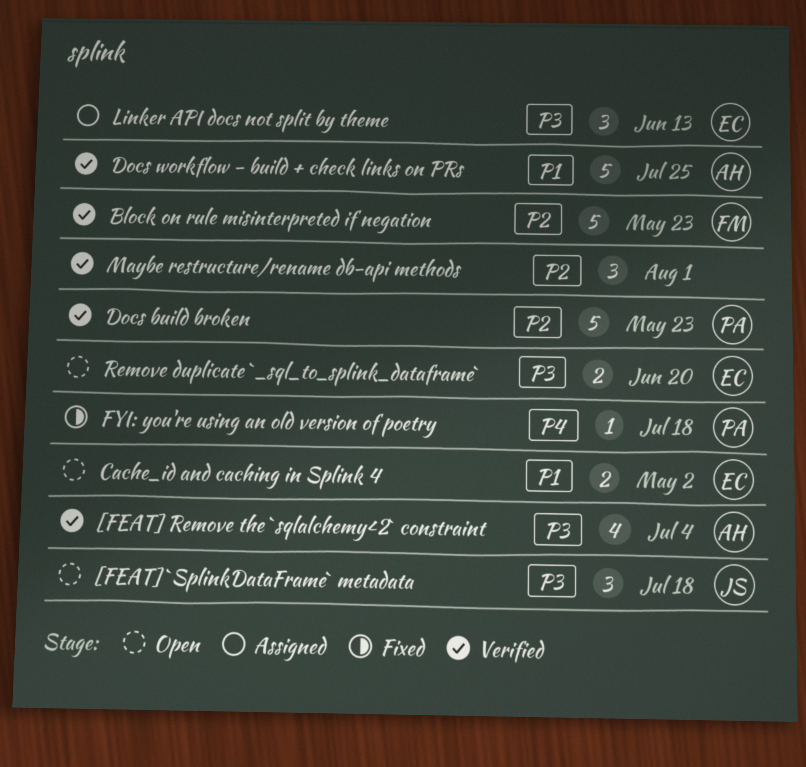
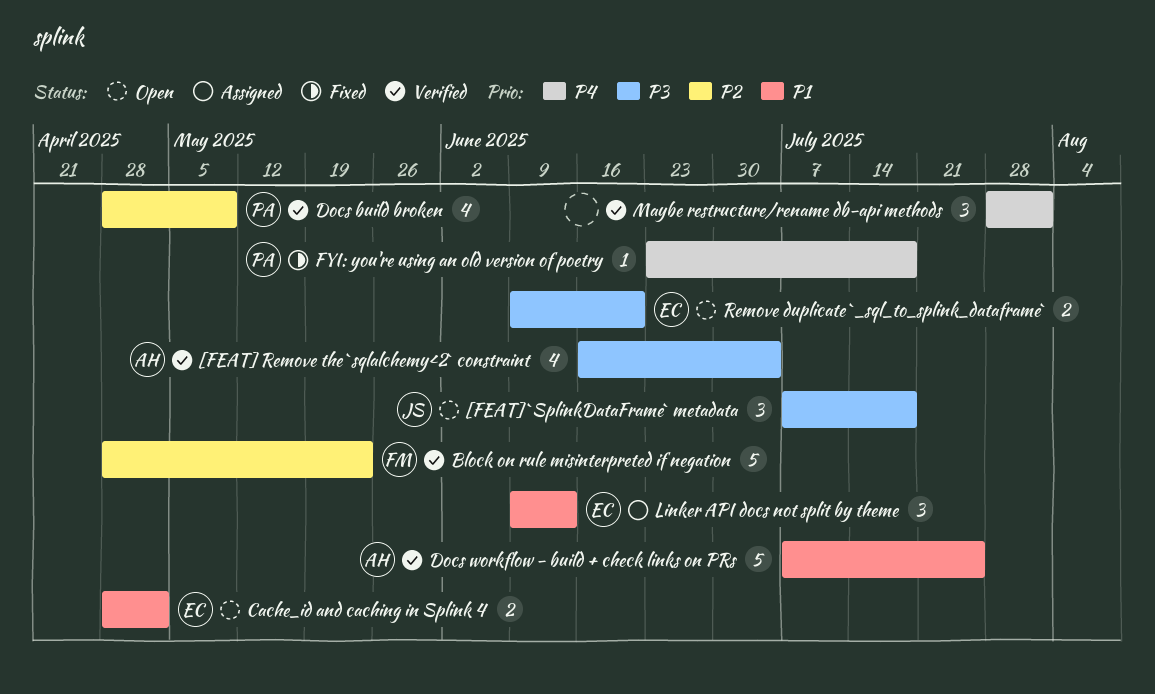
Docs build broken, estimate: 5 -> 4
Docs build broken, due: May 23 -> May 9
Linker API docs not split by theme, priority: P3 -> P1
Maybe restructure/rename db-api methods, priority: P2 -> P4

